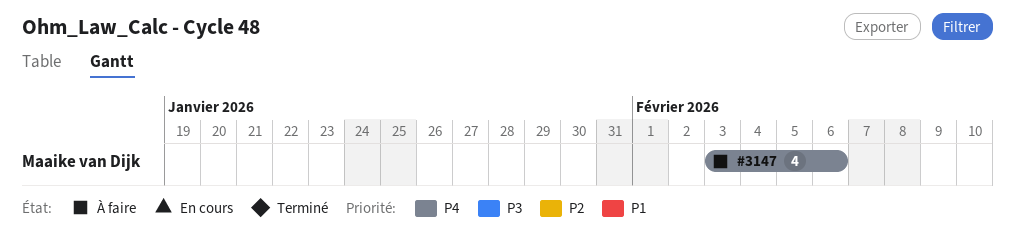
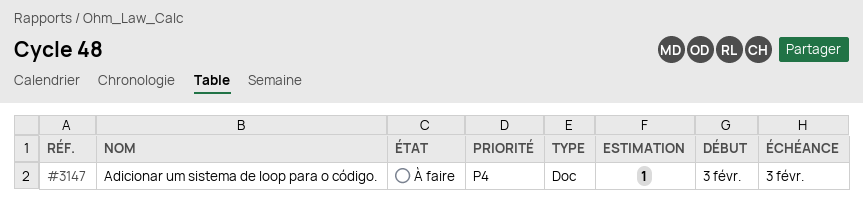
#3147, estimate: 4 -> 1
#3147, due: Feb 6 -> Feb 3

